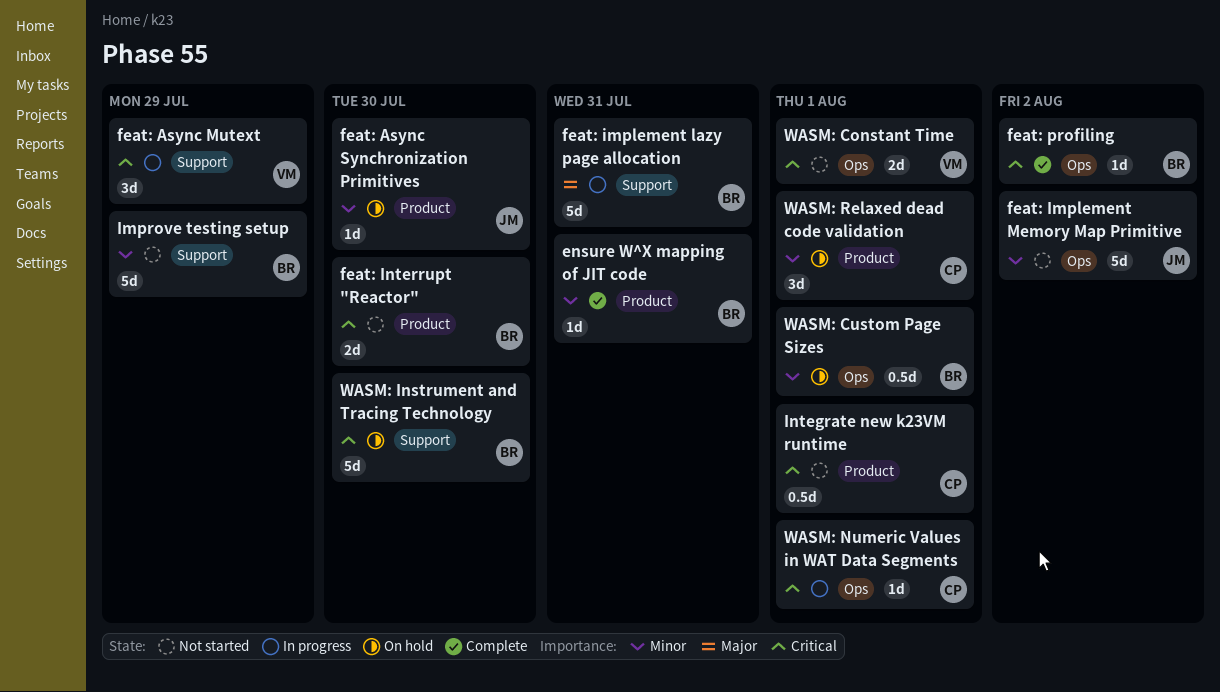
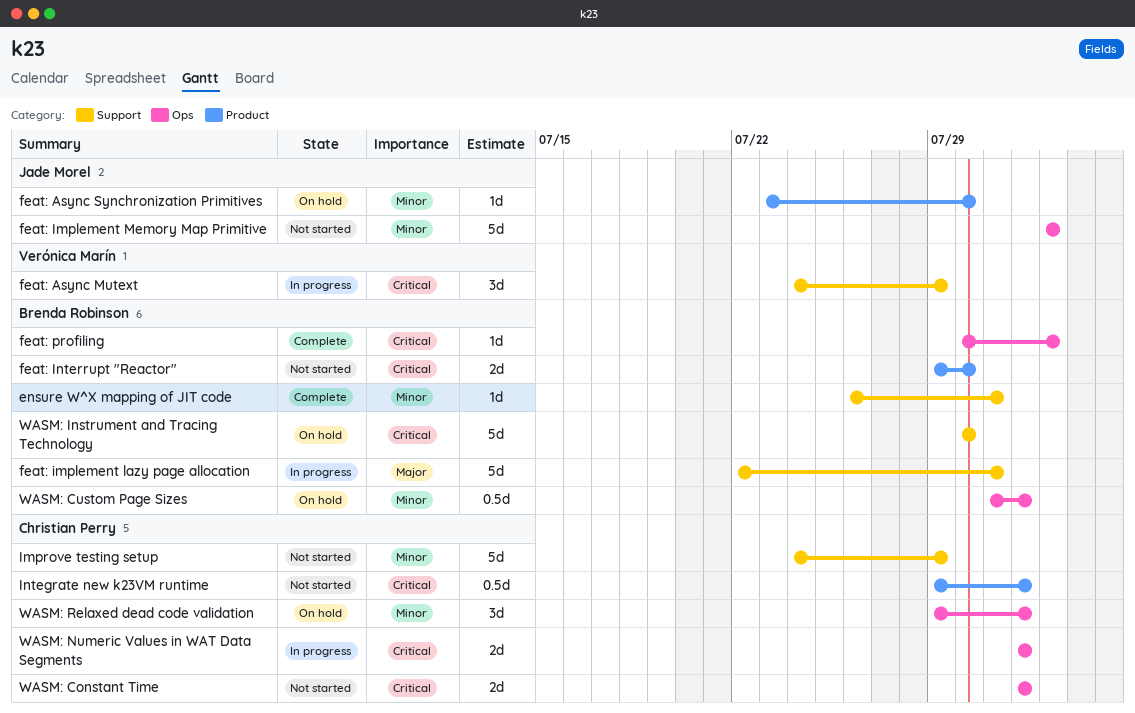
ensure W^X mapping of JIT code, label: Product -> Support
Improve testing setup, owner: Brenda Robinson -> Christian Perry
WASM: Constant Time, owner: Verónica Marín -> Christian Perry
WASM: Numeric Values in WAT Data Segments, estimate: 1d -> 2d
WASM: Relaxed dead code validation, label: Product -> Ops

